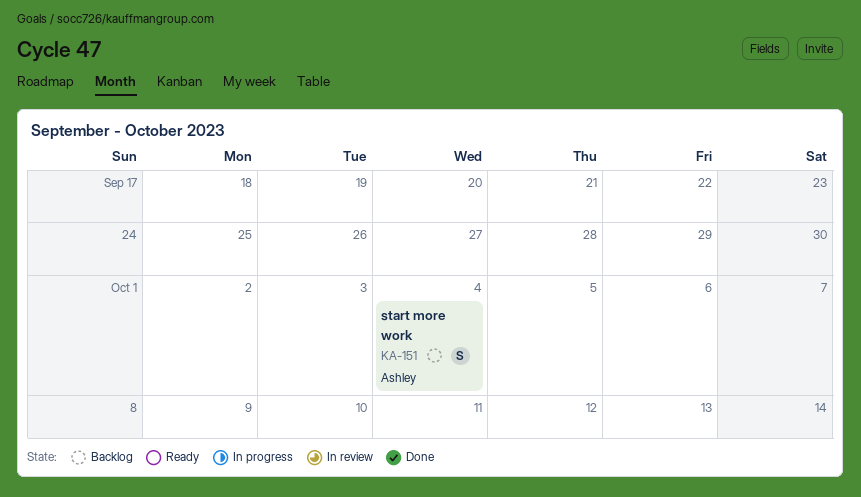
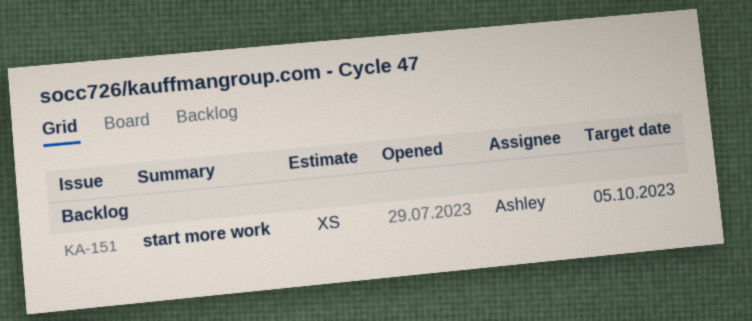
KA-151, estimate: S -> XS
KA-151, due: Oct 4 -> Oct 5

